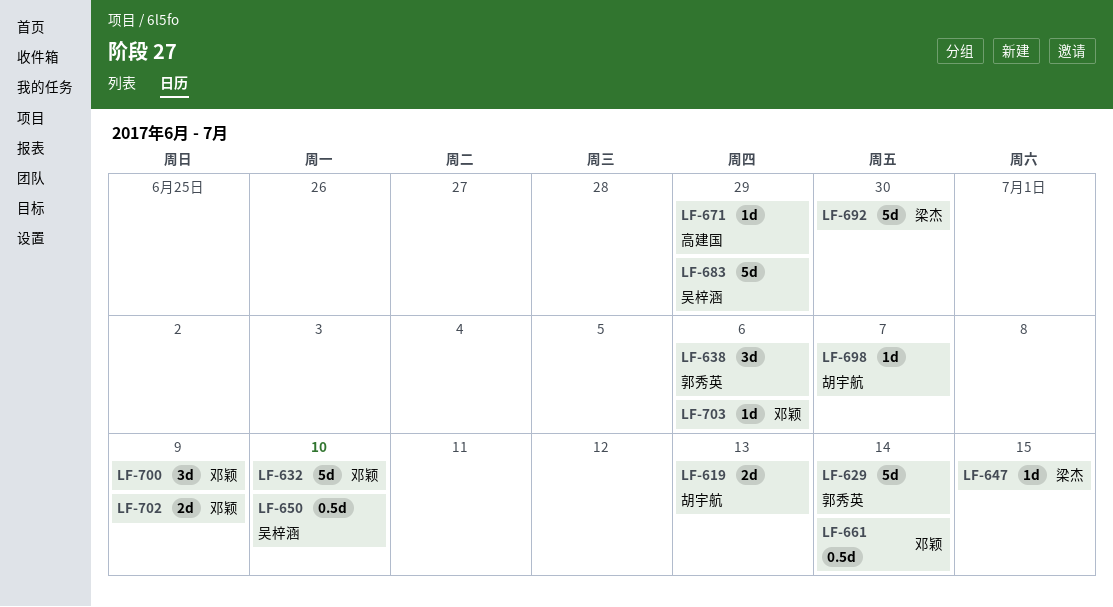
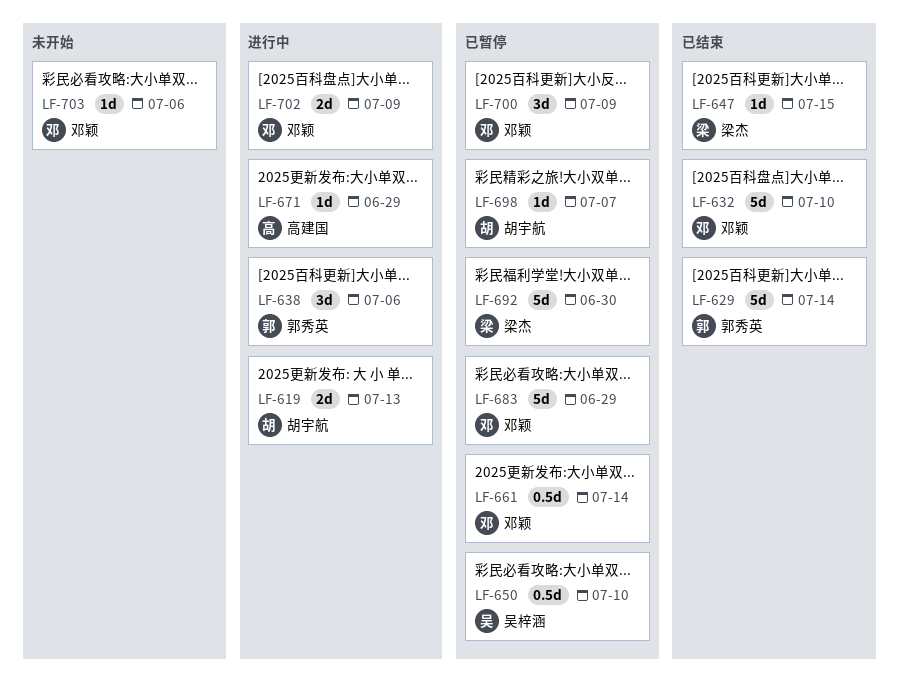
LF-683, owner: 吴梓涵 -> 邓颖

